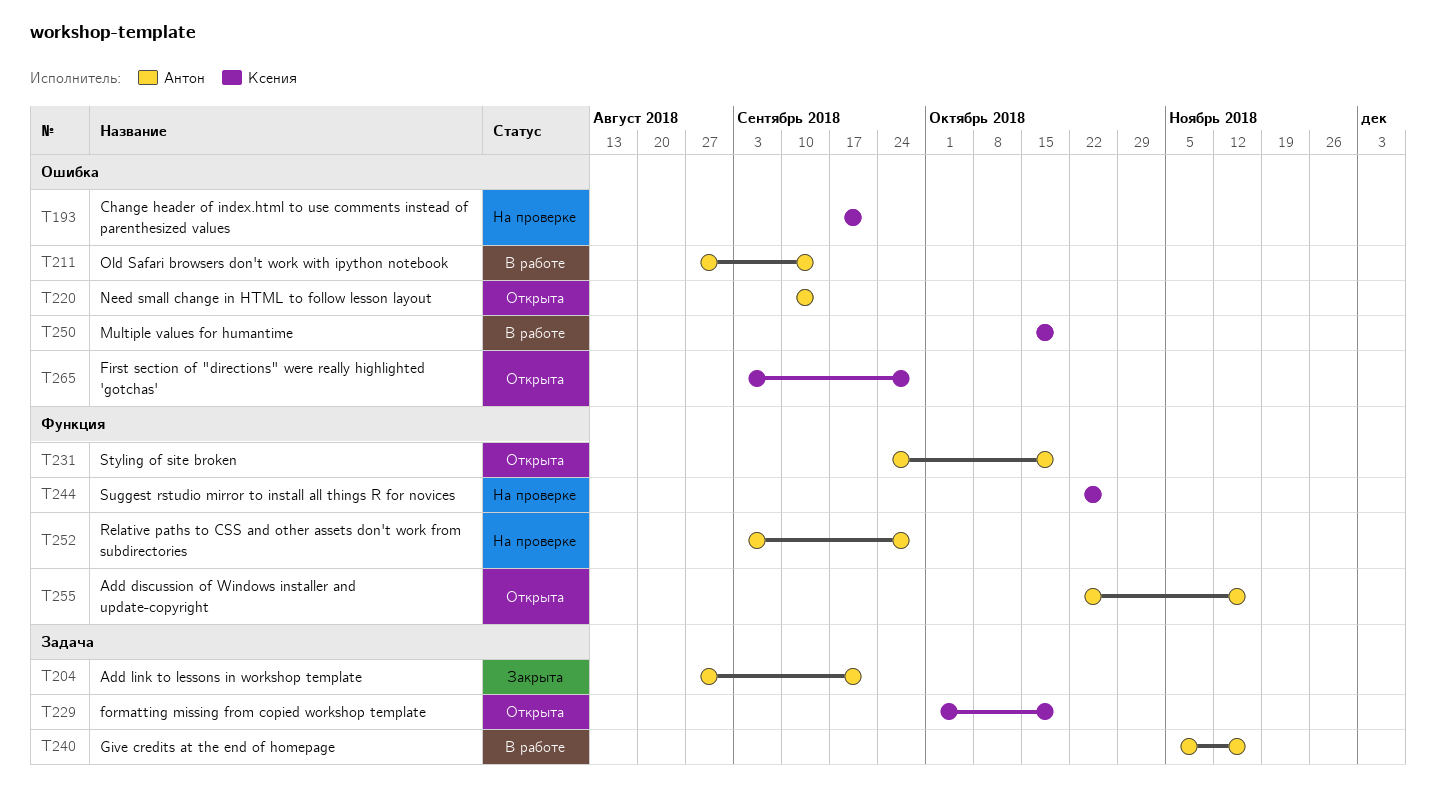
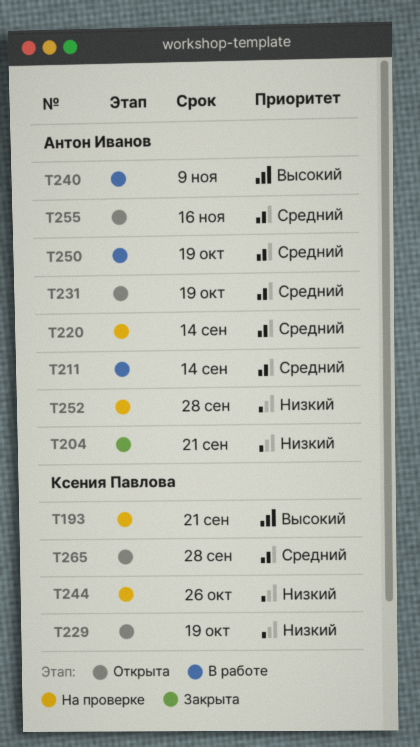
T220, status: Открыта -> На проверке
T240, due: Nov 16 -> Nov 9
T250, owner: Ксения Павлова -> Антон Иванов

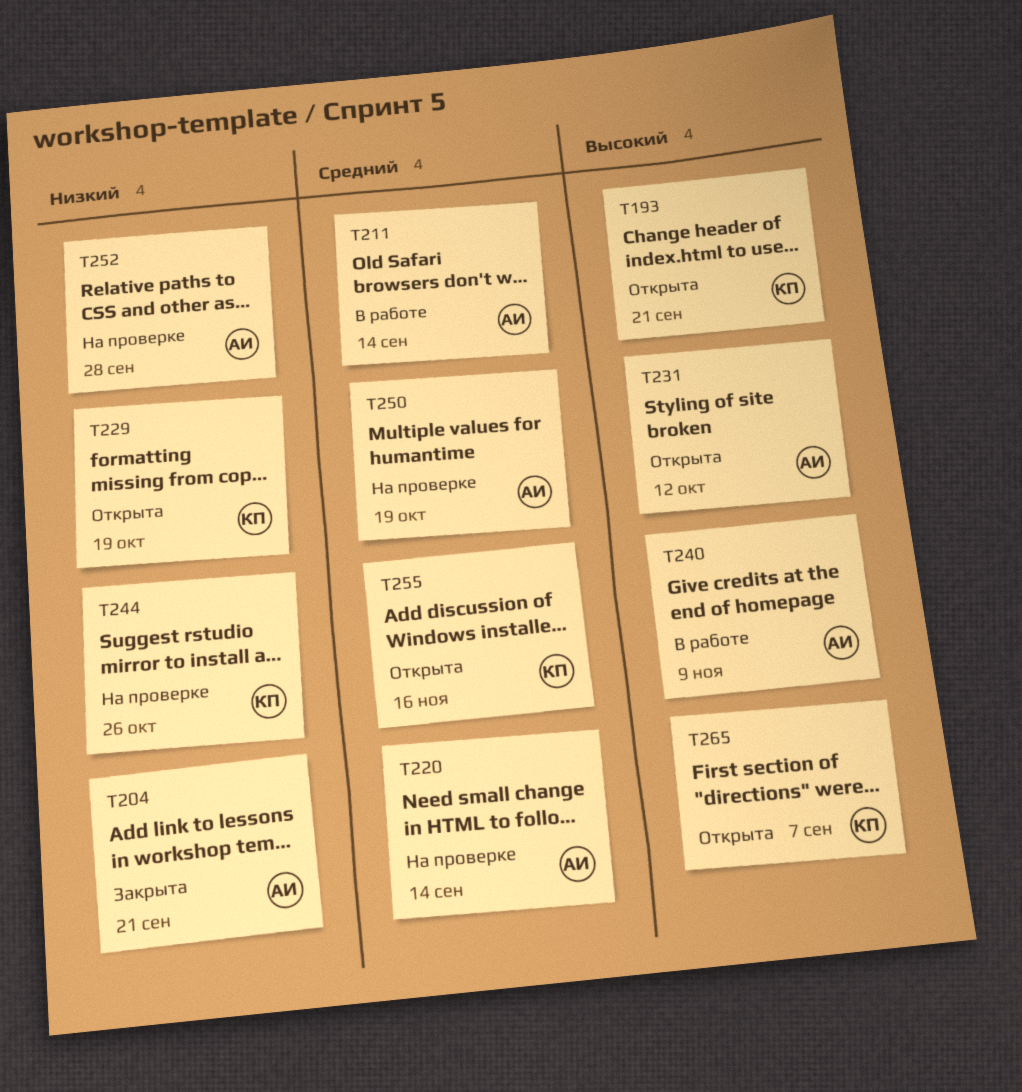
T193, status: На проверке -> Открыта
T231, priority: Средний -> Высокий
T231, due: Oct 19 -> Oct 12
T250, status: В работе -> На проверке
T255, owner: Антон Иванов -> Ксения Павлова
T265, priority: Средний -> Высокий
T265, due: Sep 28 -> Sep 7

